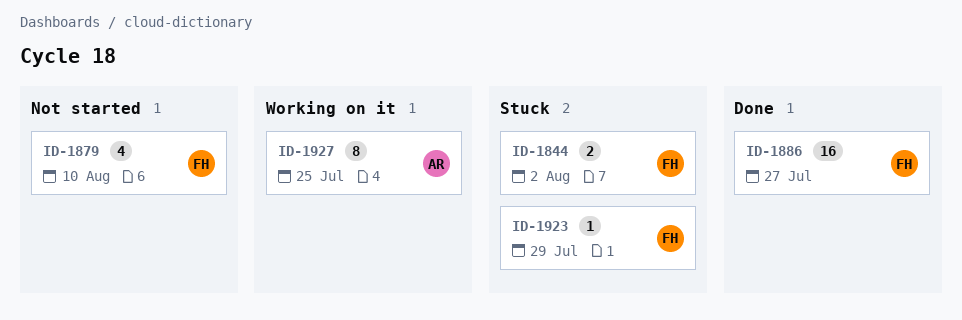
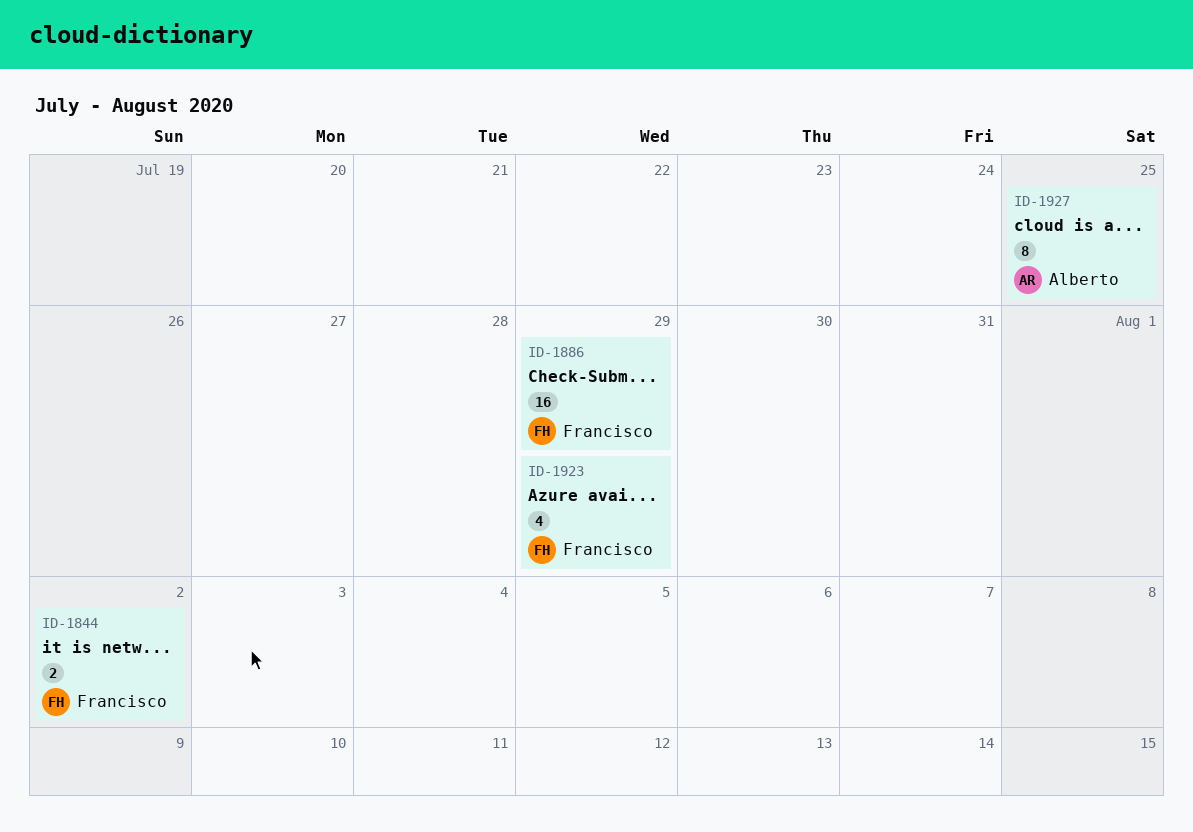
ID-1879: present -> none
ID-1886, due: Jul 27 -> Jul 29
ID-1923, estimate: 1 -> 4

